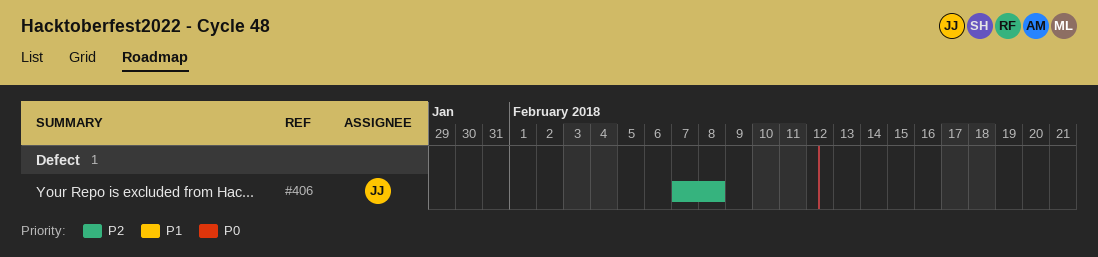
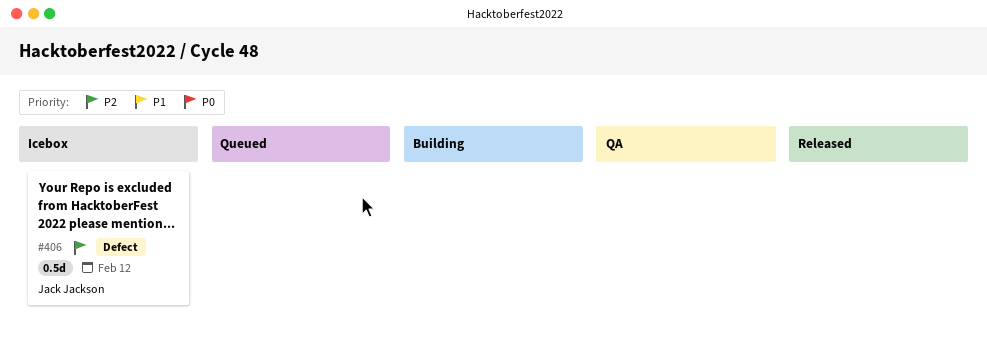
#406, due: Feb 8 -> Feb 12

